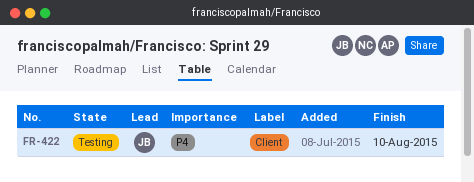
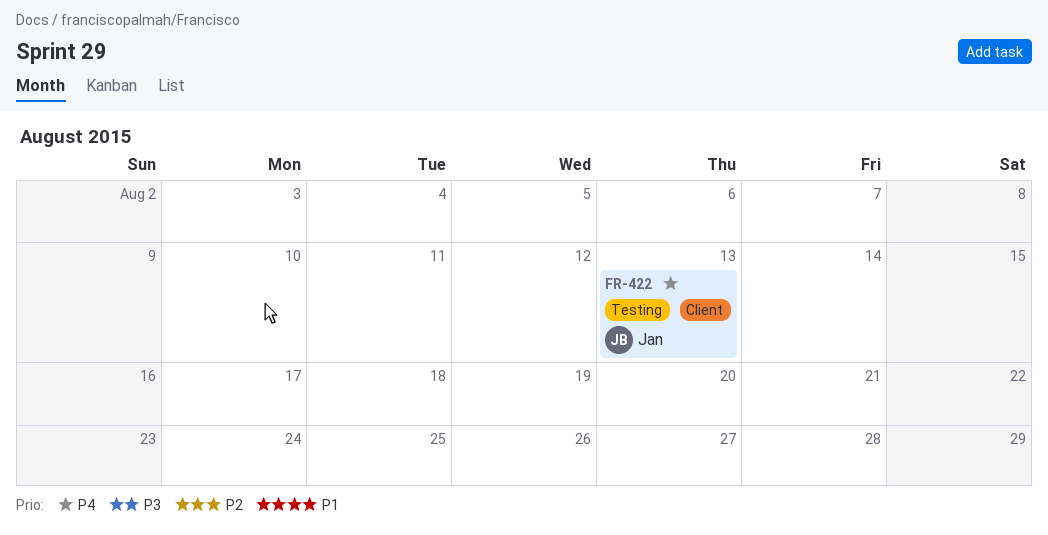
FR-422, due: Aug 10 -> Aug 13

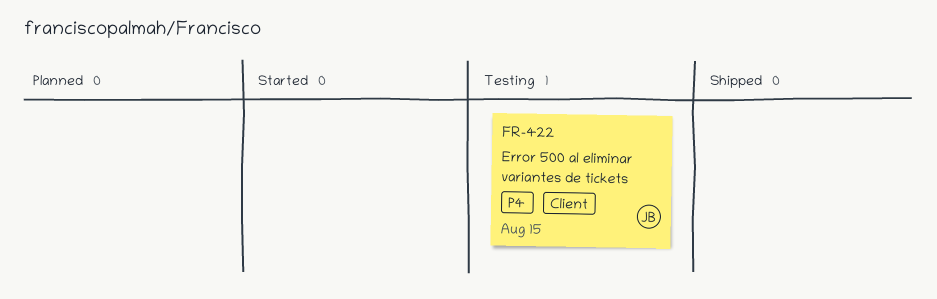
FR-422, due: Aug 13 -> Aug 15

